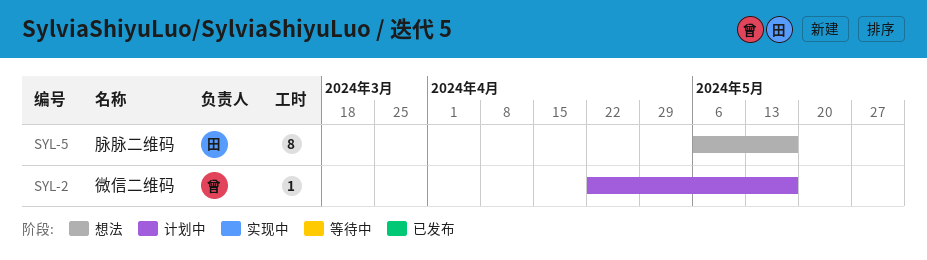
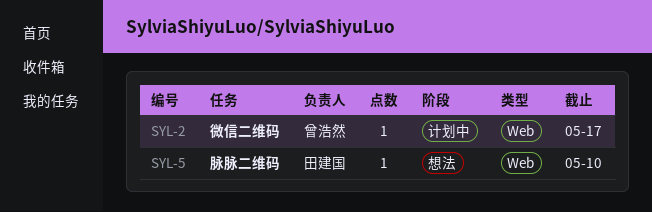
SYL-5, estimate: 8 -> 1
SYL-5, due: May 17 -> May 10

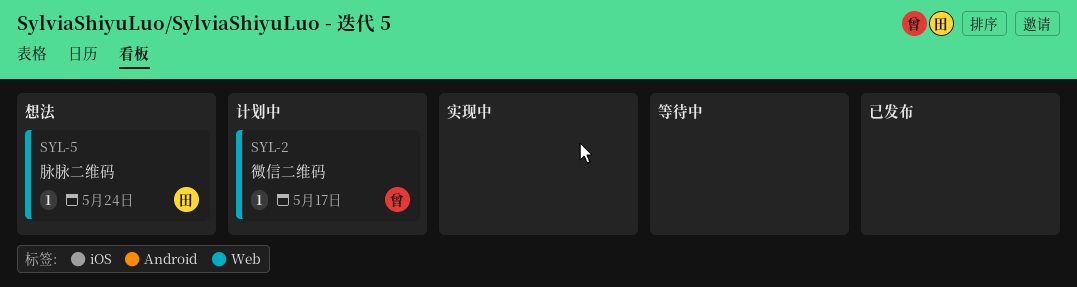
SYL-5, due: May 10 -> May 24

